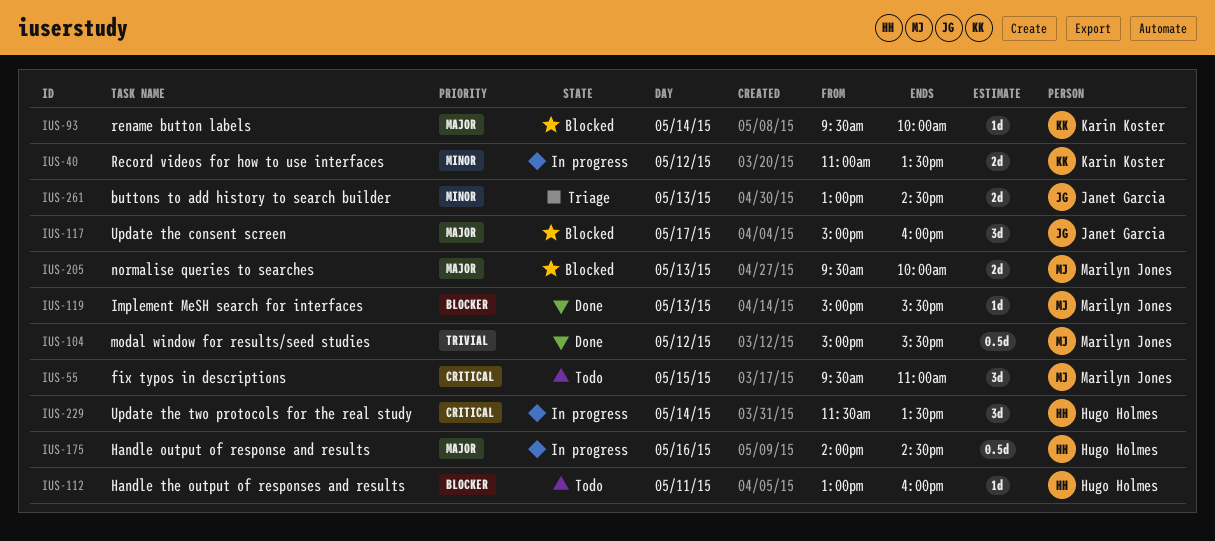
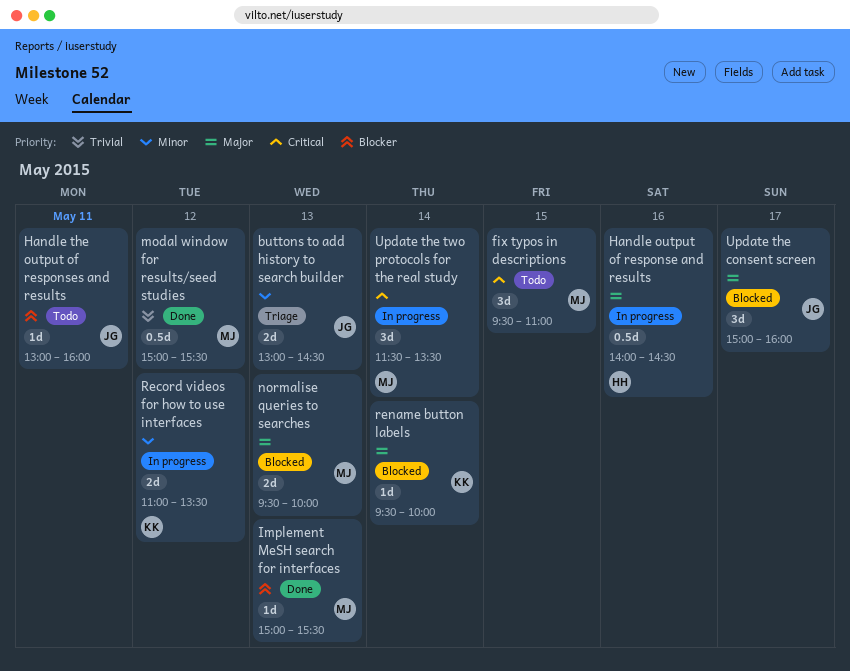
Handle the output of responses and results, owner: Hugo Holmes -> Janet Garcia
Update the two protocols for the real study, owner: Hugo Holmes -> Marilyn Jones

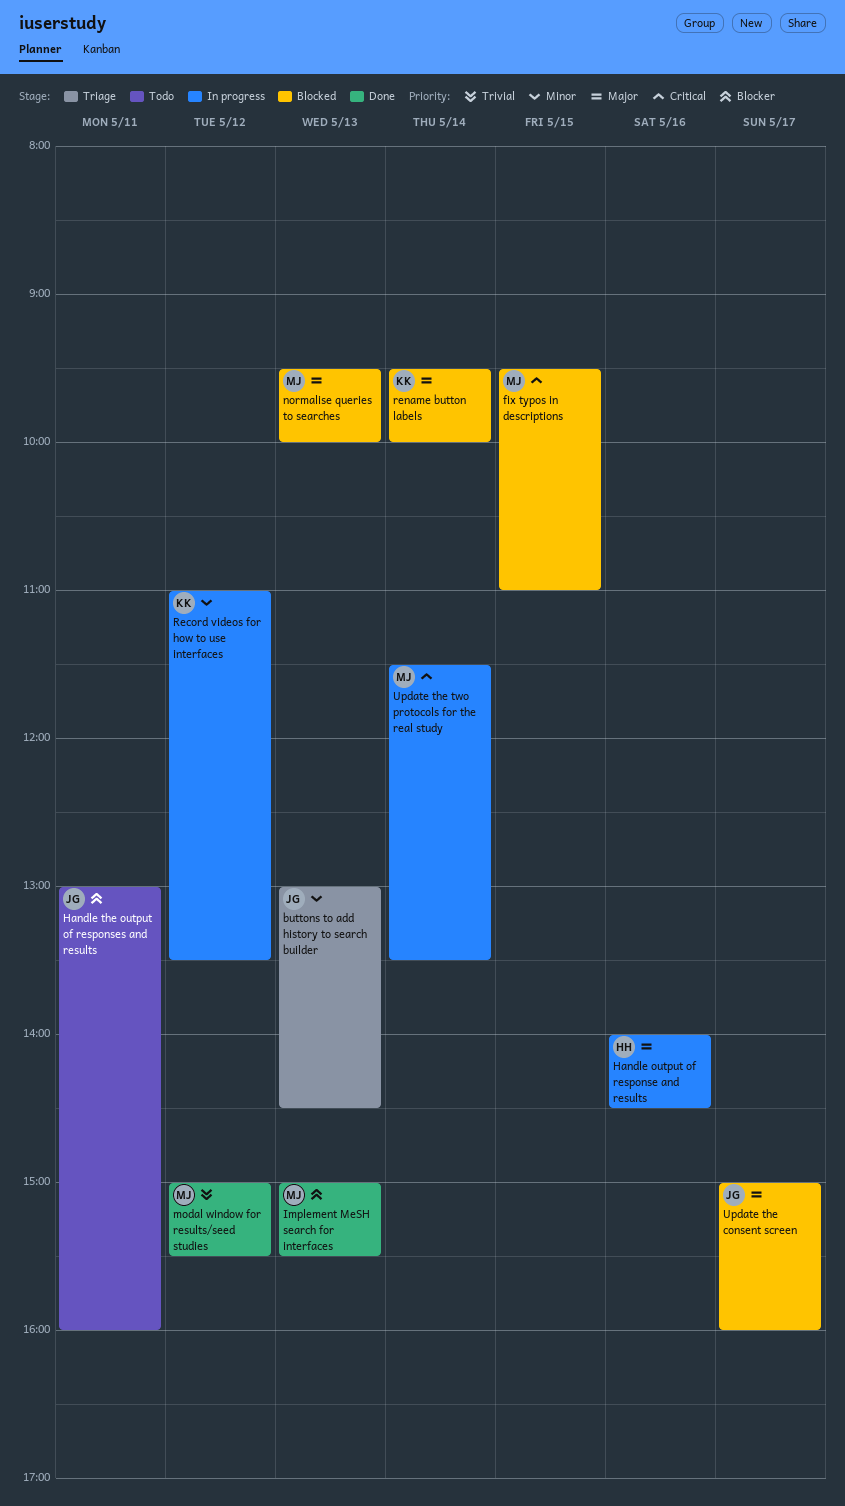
fix typos in descriptions, status: Todo -> Blocked

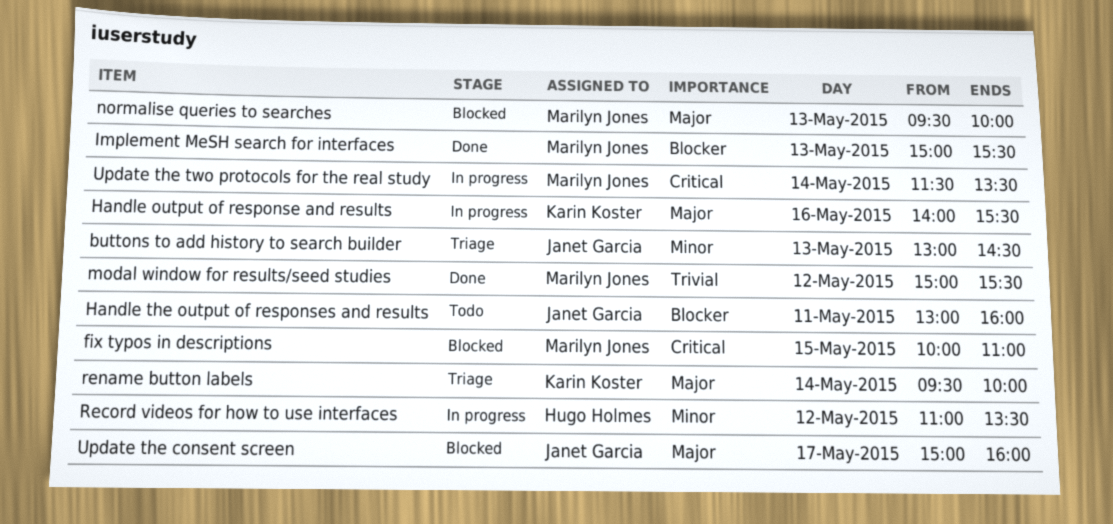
fix typos in descriptions, begins: 09:30 -> 10:00
Handle output of response and results, owner: Hugo Holmes -> Karin Koster
Handle output of response and results, ends: 14:30 -> 15:30
Record videos for how to use interfaces, owner: Karin Koster -> Hugo Holmes
rename button labels, status: Blocked -> Triage

